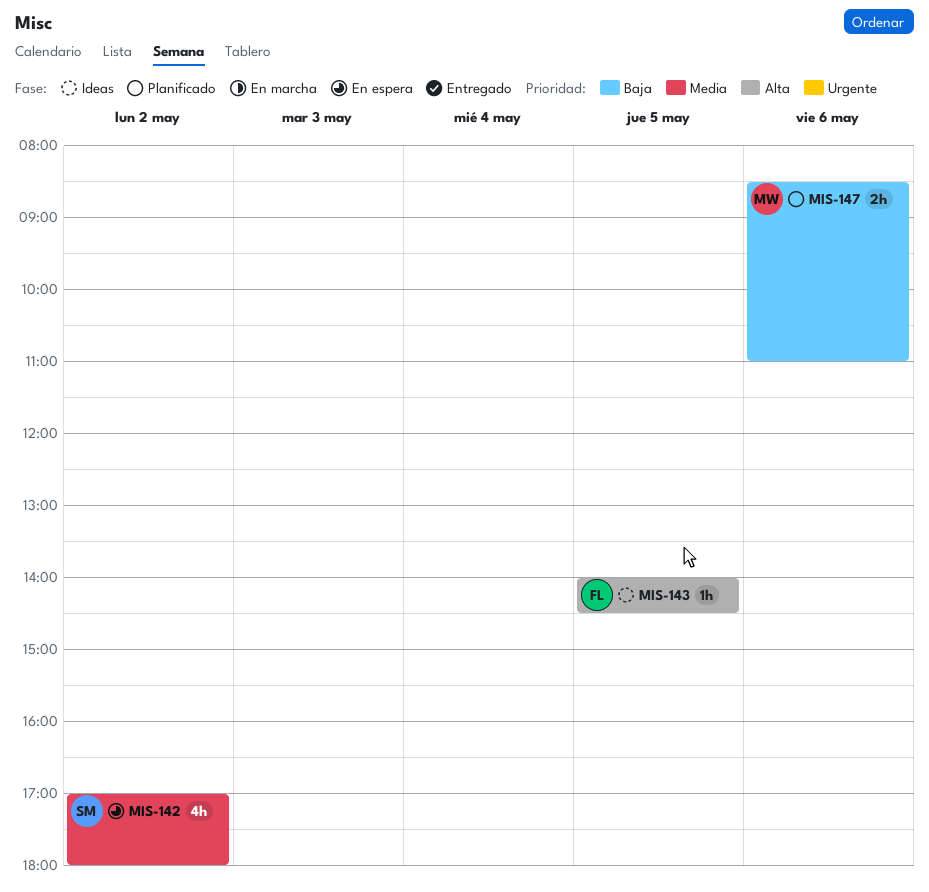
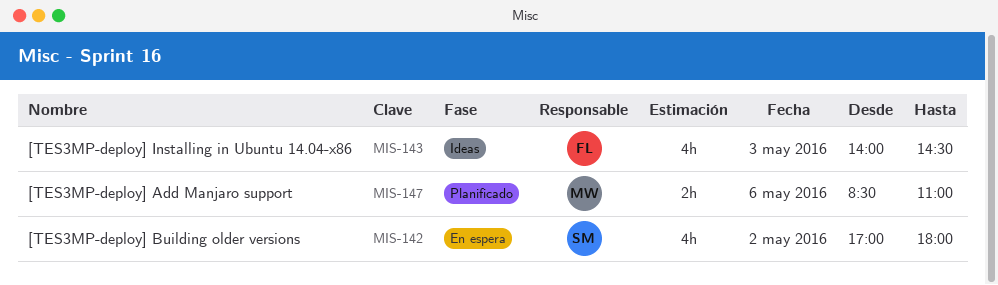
MIS-143, estimate: 1h -> 4h
MIS-143, day: May 5 -> May 3

